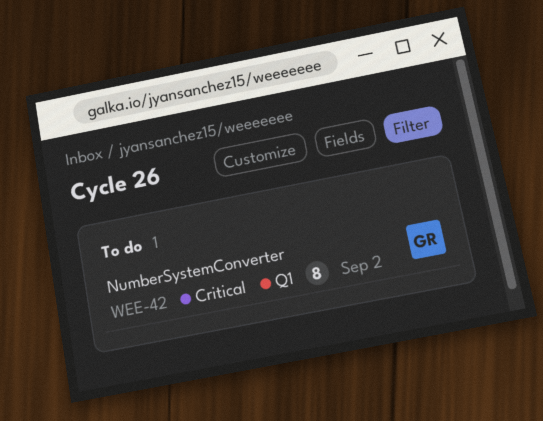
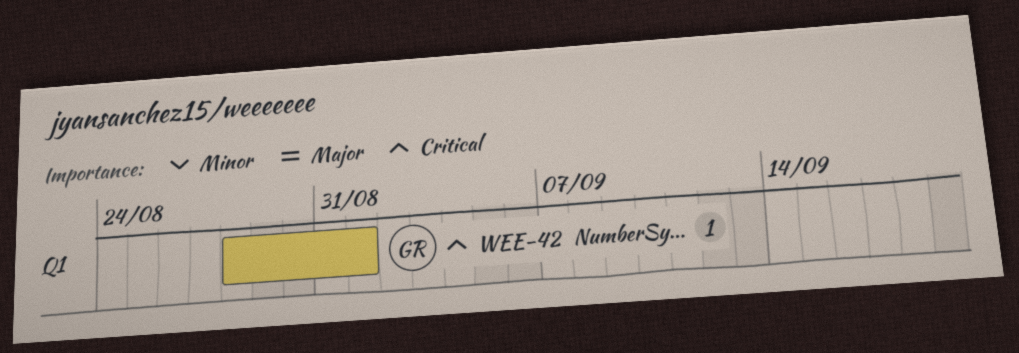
WEE-42, estimate: 8 -> 1
WEE-42, due: Sep 2 -> Sep 1

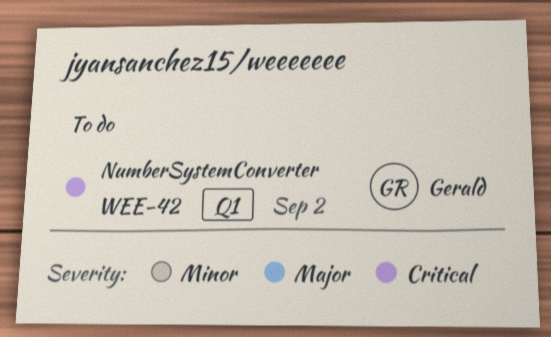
WEE-42, due: Sep 1 -> Sep 2

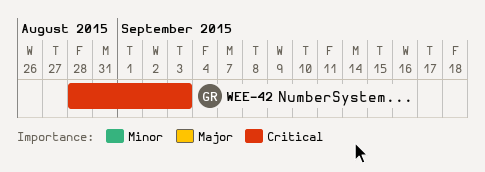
WEE-42, due: Sep 2 -> Sep 3

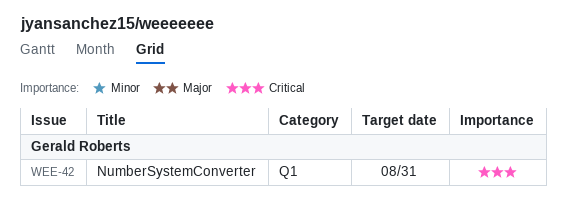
WEE-42, due: Sep 3 -> Aug 31

